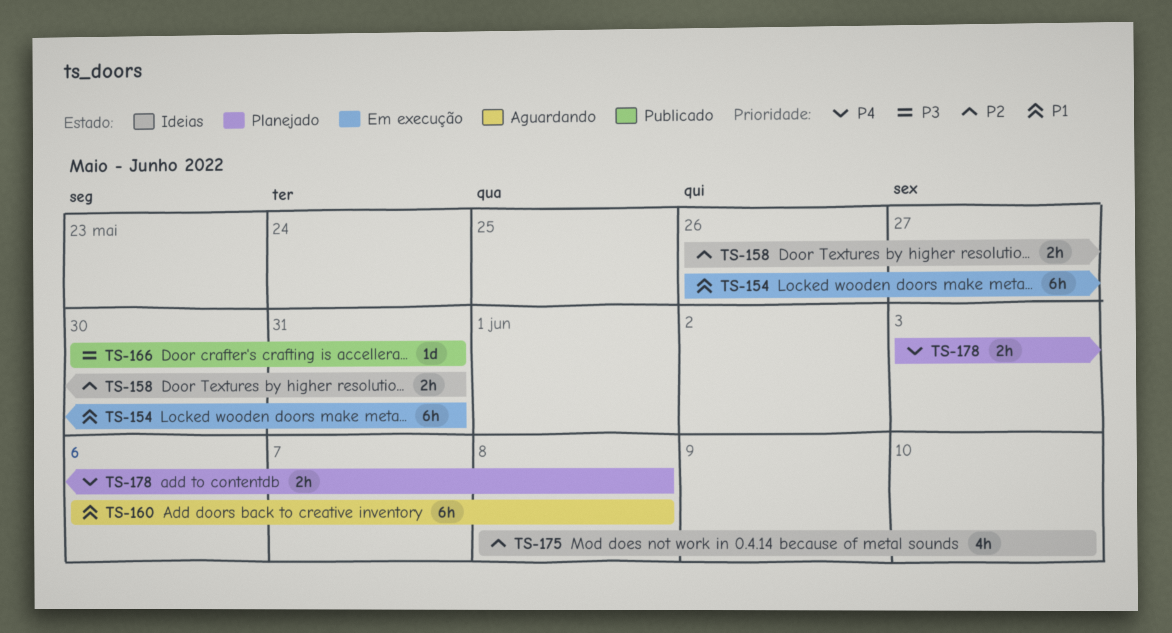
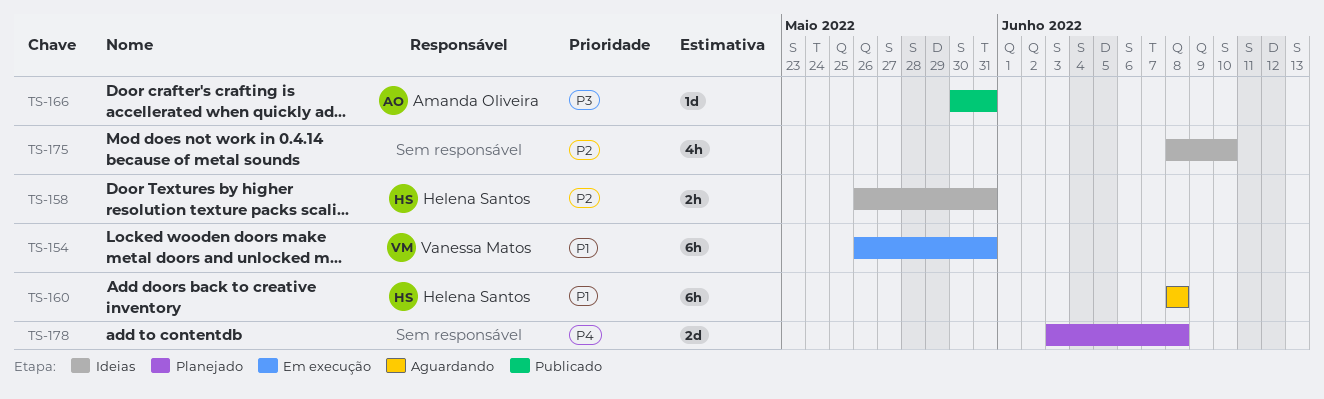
TS-160, start: Jun 6 -> Jun 8
TS-178, estimate: 2h -> 2d

